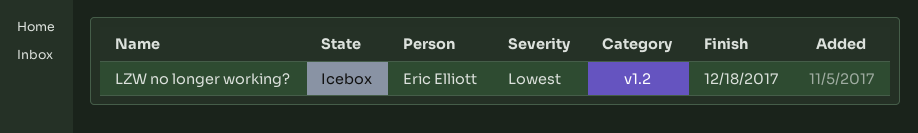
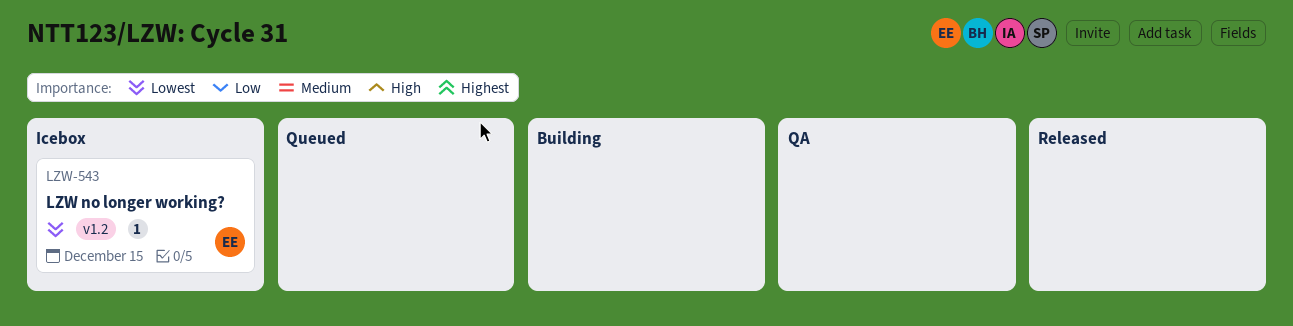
LZW no longer working?, due: Dec 18 -> Dec 15

